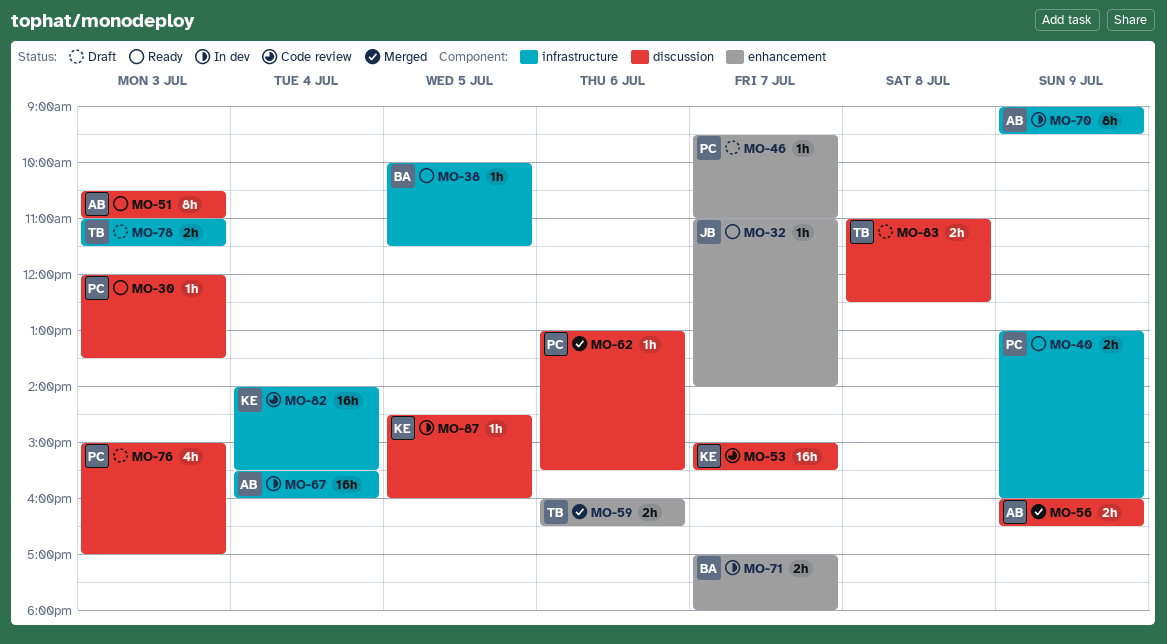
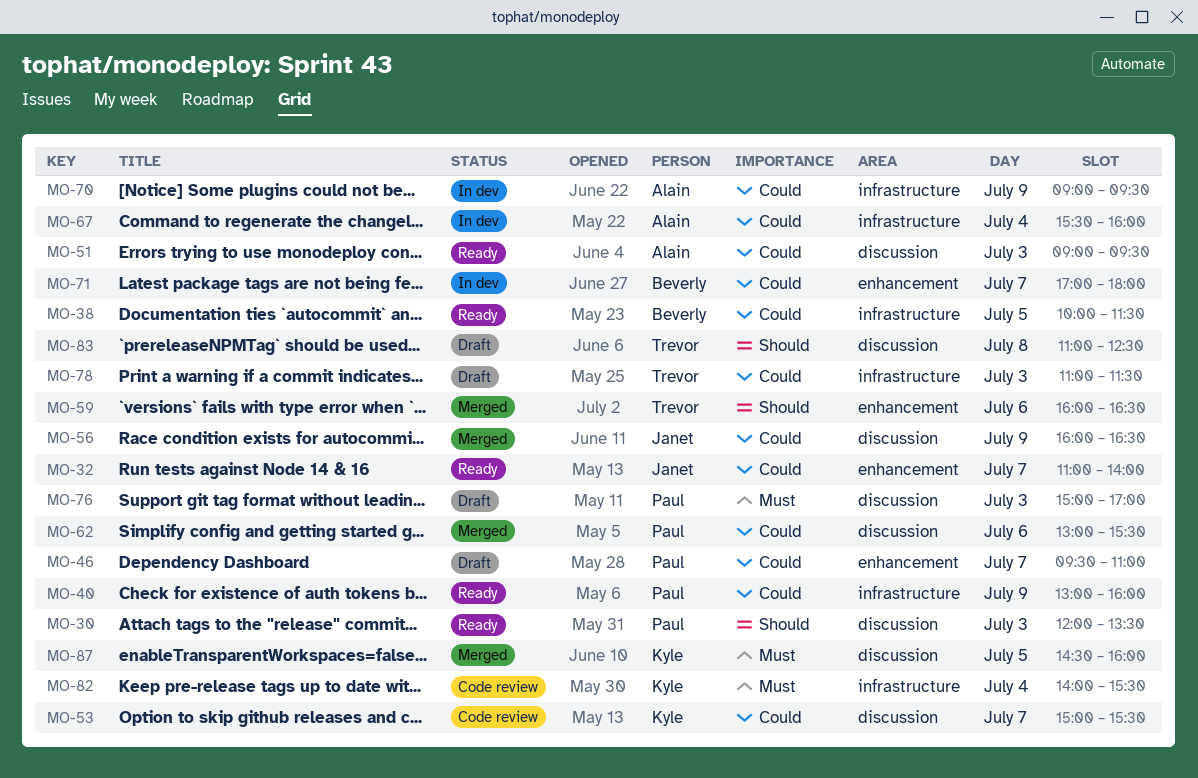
MO-51, begins: 10:30 -> 09:00
MO-51, ends: 11:00 -> 09:30
MO-56, owner: Alain -> Janet
MO-87, status: In dev -> Merged

